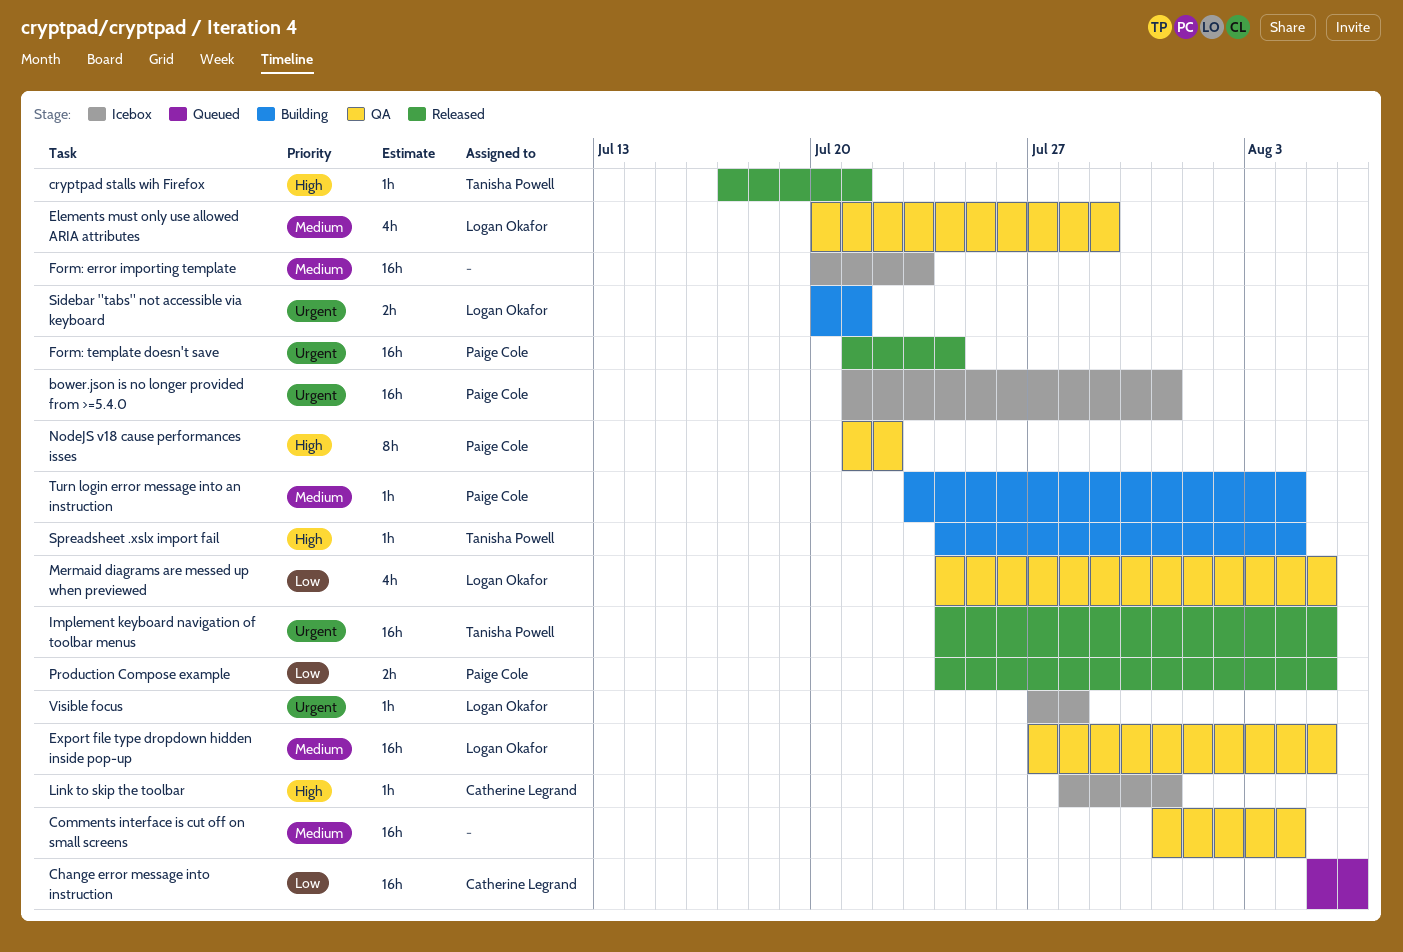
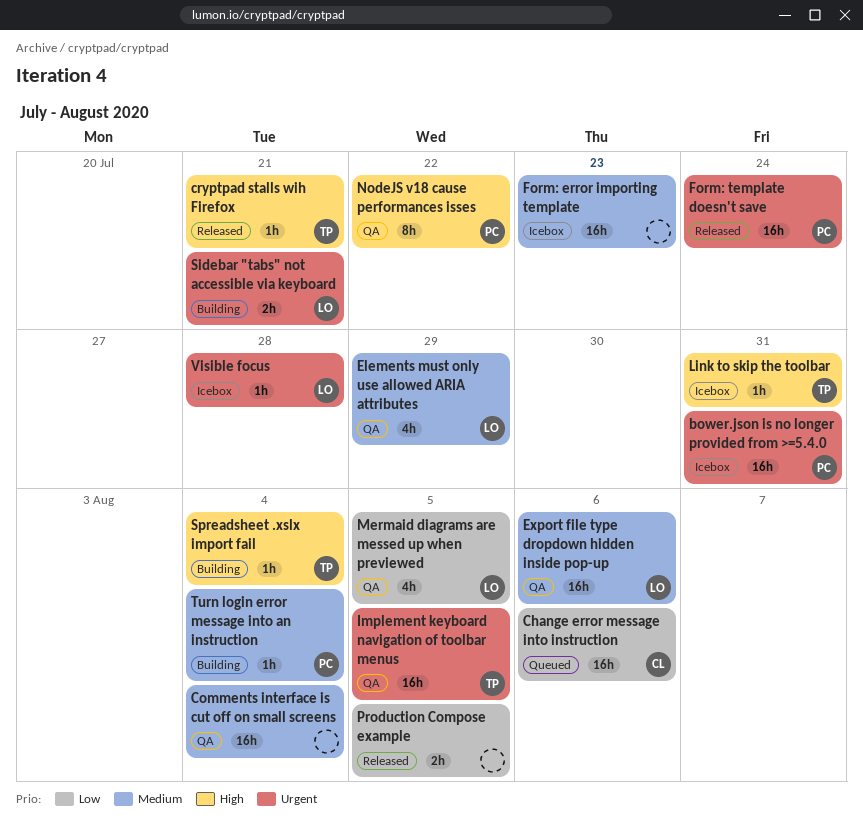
Export file type dropdown hidden inside pop-up, due: Aug 5 -> Aug 6
Implement keyboard navigation of toolbar menus, status: Released -> QA
Link to skip the toolbar, owner: Catherine Legrand -> Tanisha Powell
Production Compose example, owner: Paige Cole -> none

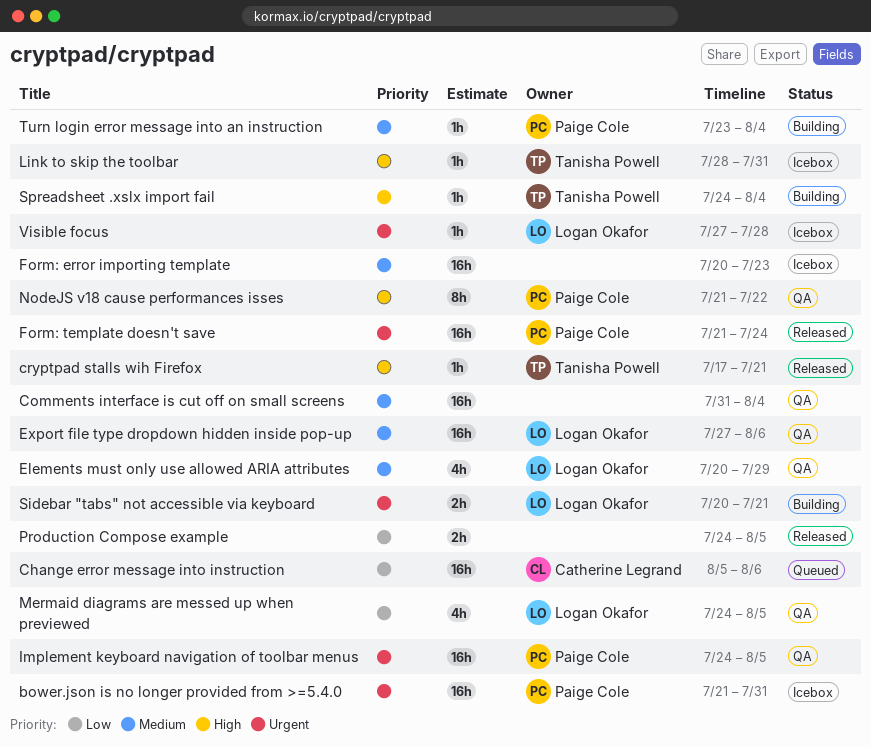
Implement keyboard navigation of toolbar menus, owner: Tanisha Powell -> Paige Cole

